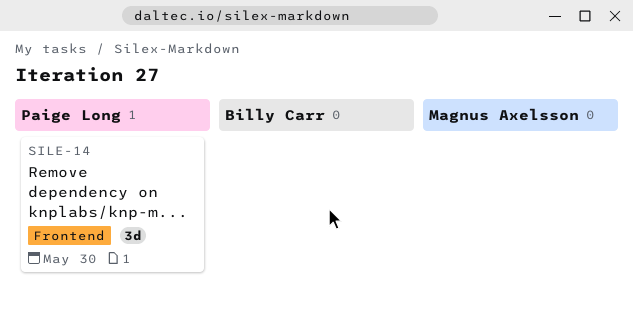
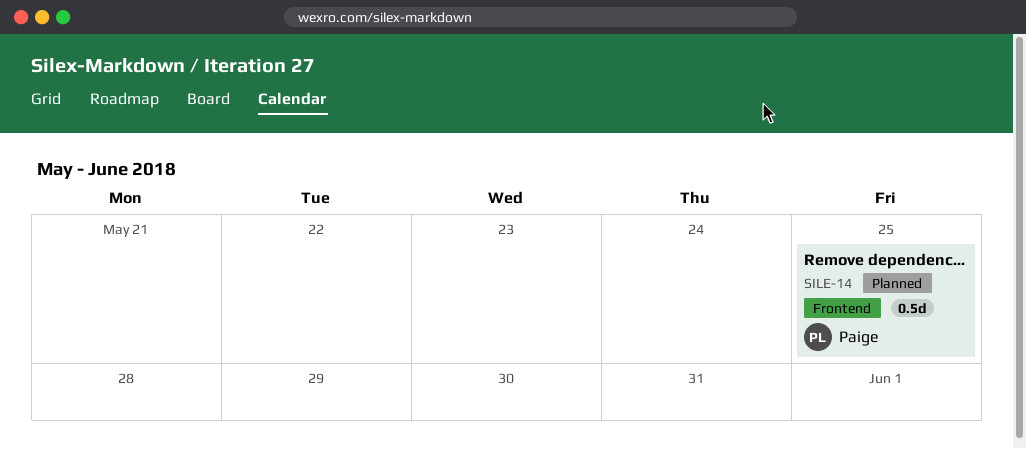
SILE-14, estimate: 3d -> 0.5d
SILE-14, due: May 30 -> May 25

